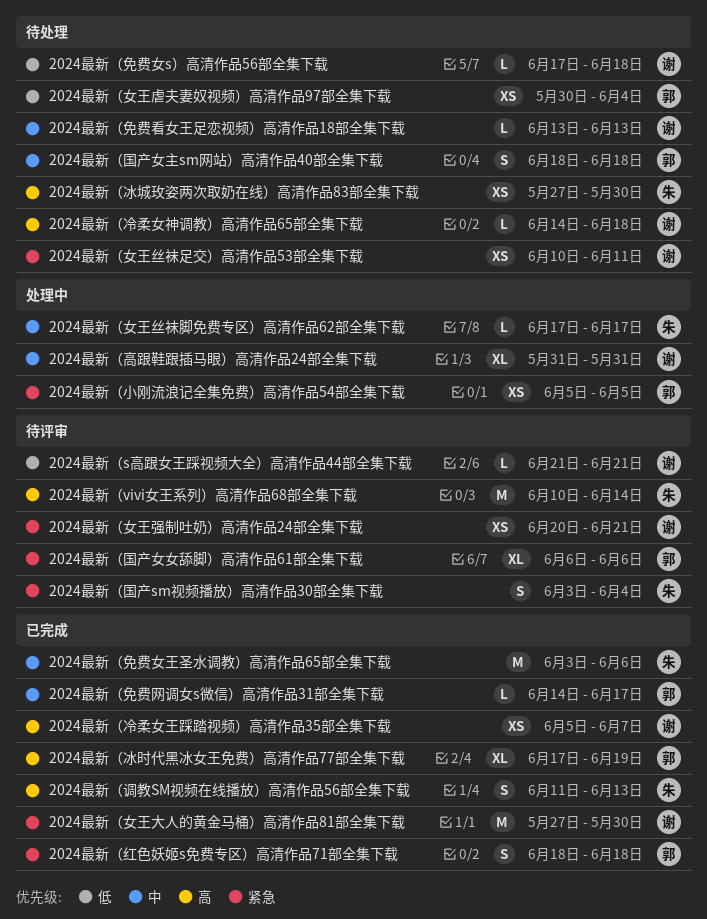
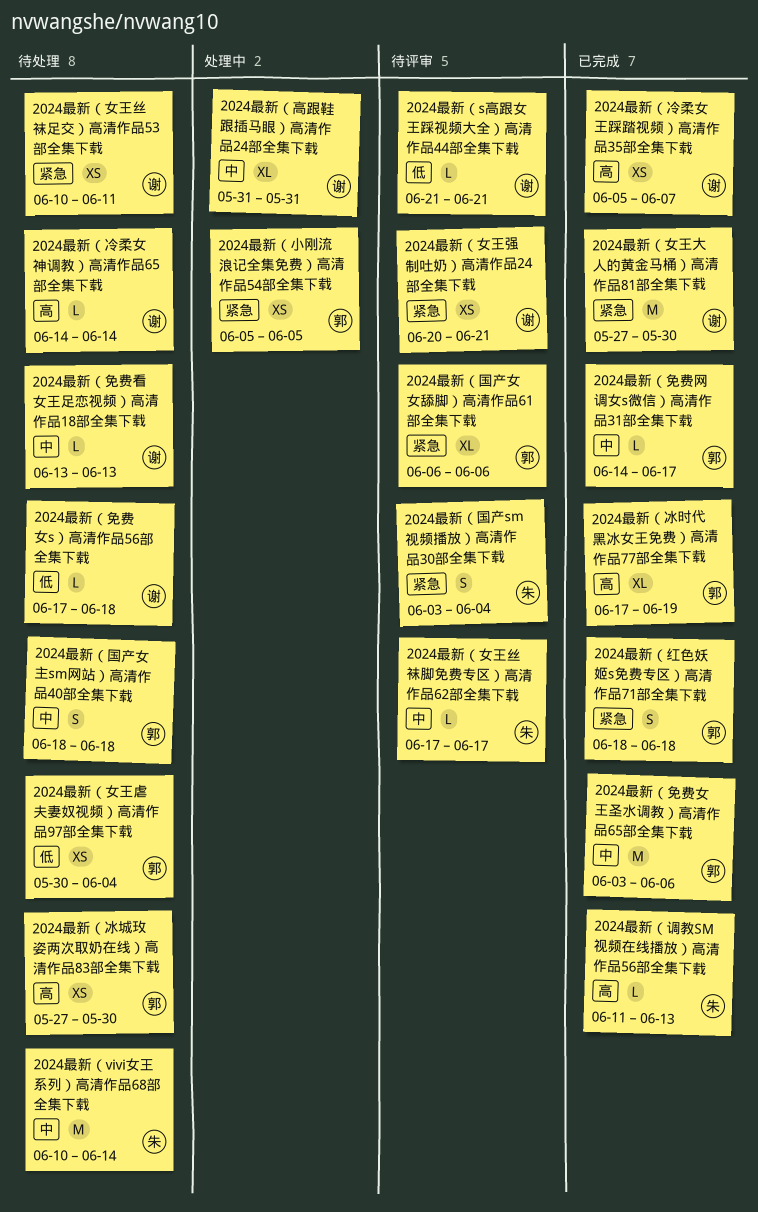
2024最新（vivi女王系列）高清作品68部全集下载, status: 待评审 -> 待处理
2024最新（vivi女王系列）高清作品68部全集下载, priority: 高 -> 中
2024最新（免费女王圣水调教）高清作品65部全集下载, owner: 朱 -> 郭
2024最新（冰城玫姿两次取奶在线）高清作品83部全集下载, owner: 朱 -> 郭
2024最新（冷柔女神调教）高清作品65部全集下载, due: Jun 18 -> Jun 14
2024最新（女王丝袜脚免费专区）高清作品62部全集下载, status: 处理中 -> 待评审
2024最新（调教SM视频在线播放）高清作品56部全集下载, estimate: S -> L

